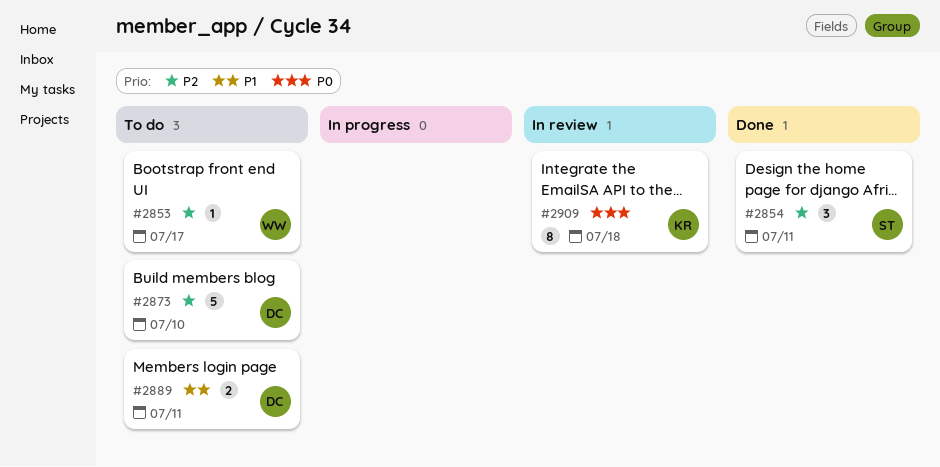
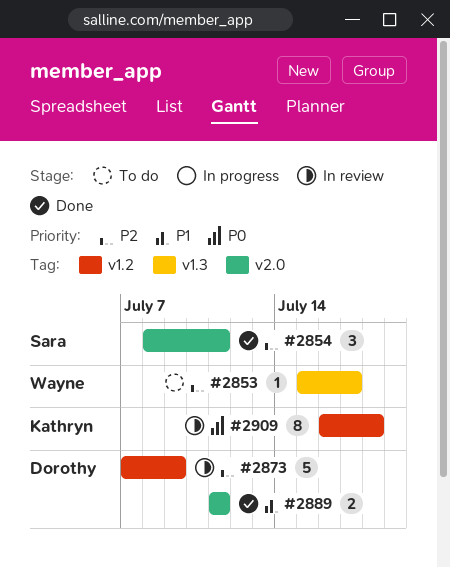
#2873, status: To do -> In review
#2873, due: Jul 10 -> Jul 9
#2889, status: To do -> Done

